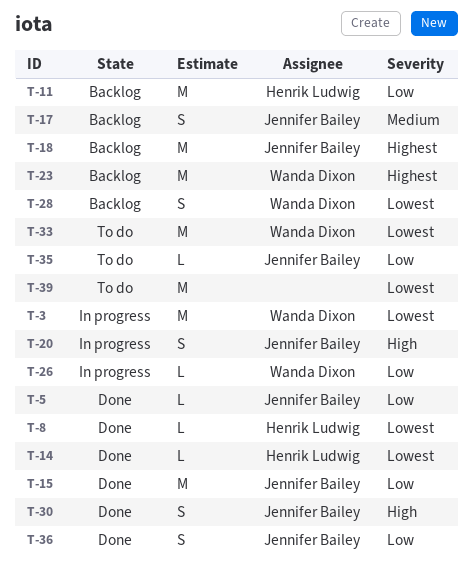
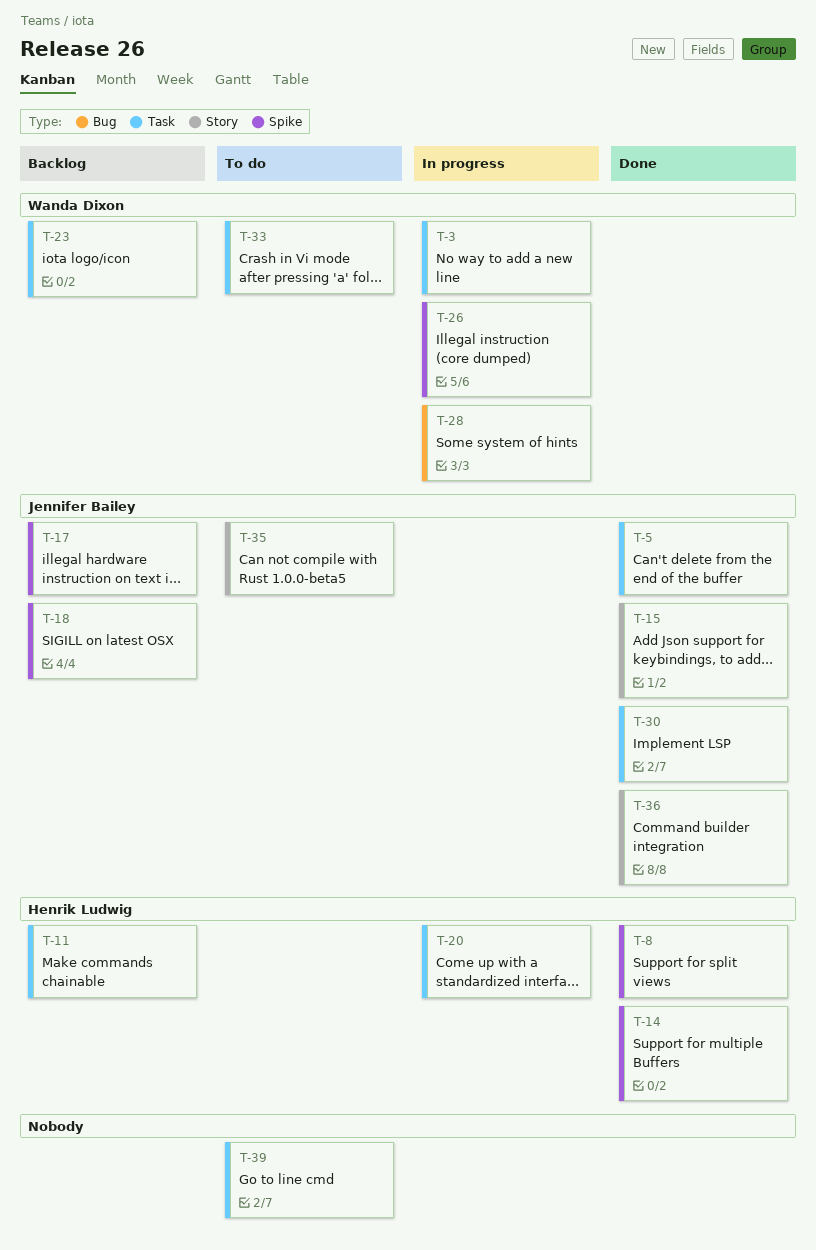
T-20, owner: Jennifer Bailey -> Henrik Ludwig
T-28, status: Backlog -> In progress

